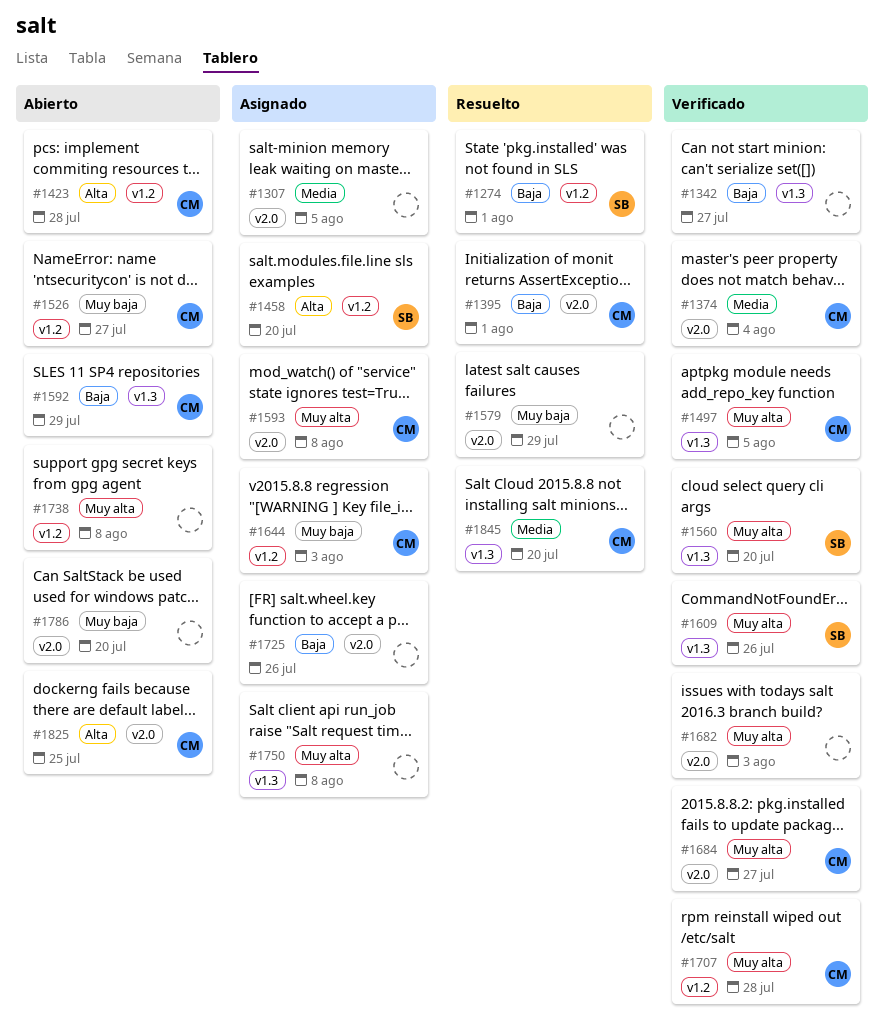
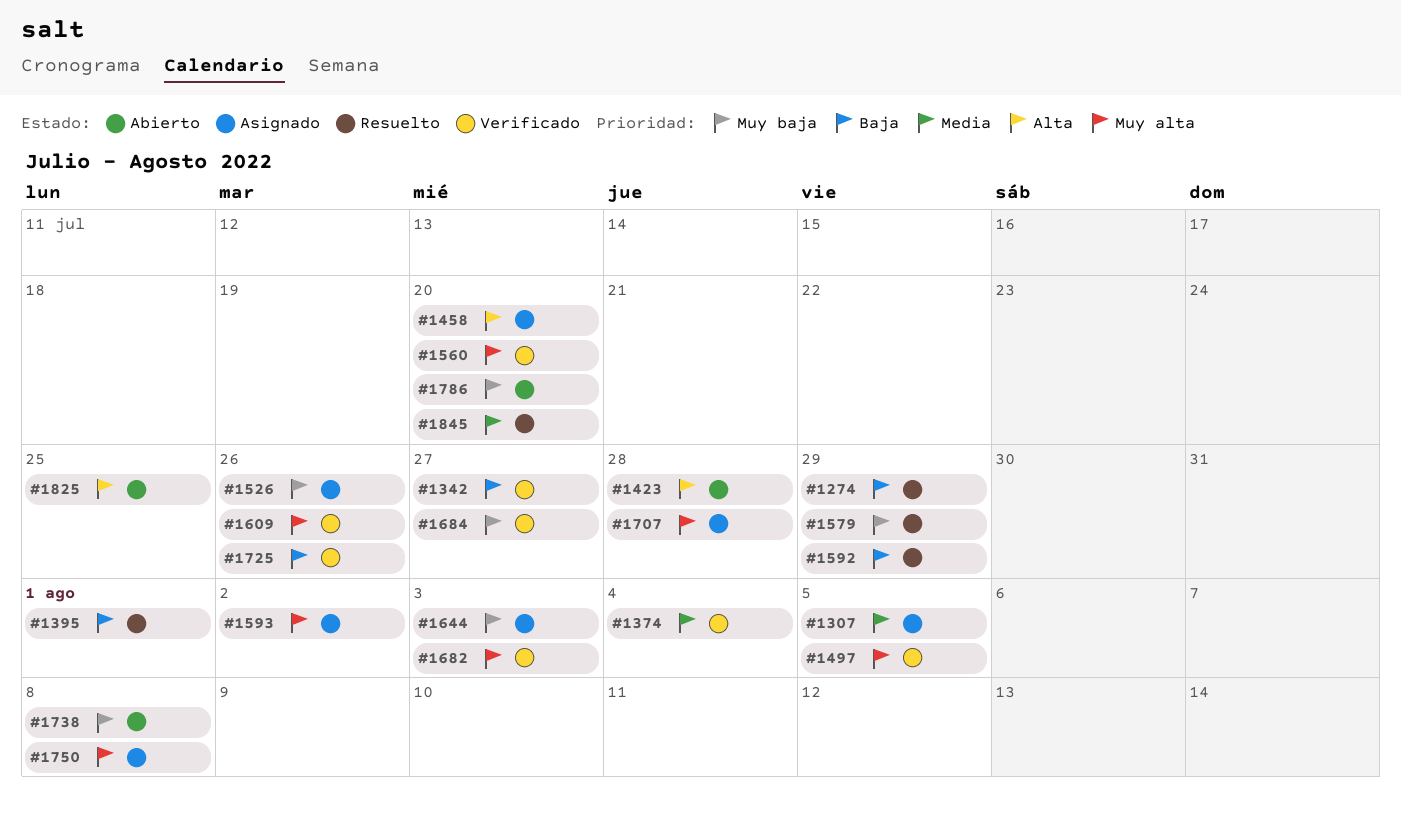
#1274, due: Aug 1 -> Jul 29
#1526, status: Abierto -> Asignado
#1526, due: Jul 27 -> Jul 26
#1592, status: Abierto -> Resuelto
#1593, due: Aug 8 -> Aug 2
#1684, priority: Muy alta -> Muy baja
#1707, status: Verificado -> Asignado
#1725, status: Asignado -> Verificado
#1738, priority: Muy alta -> Muy baja

